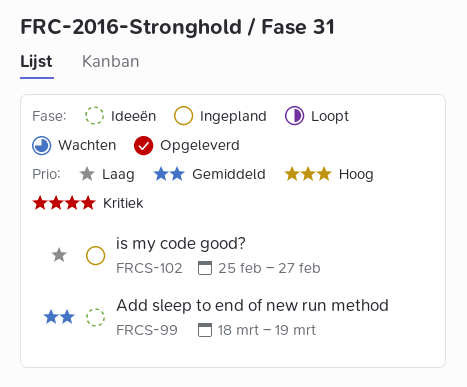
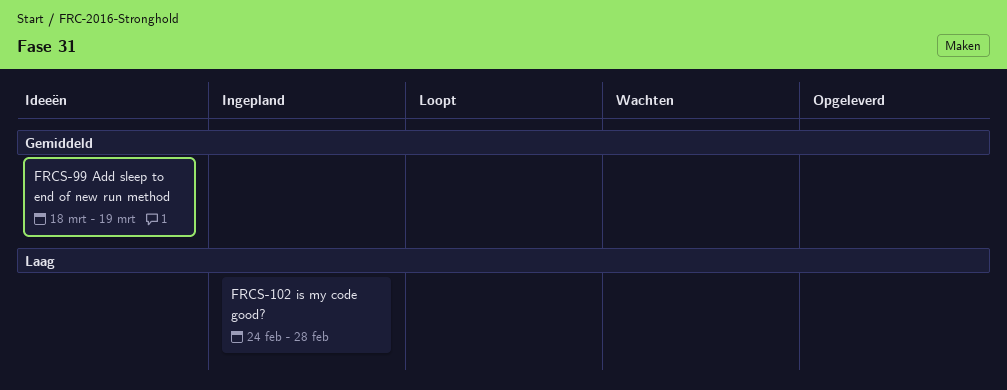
FRCS-102, start: Feb 25 -> Feb 24
FRCS-102, due: Feb 27 -> Feb 28

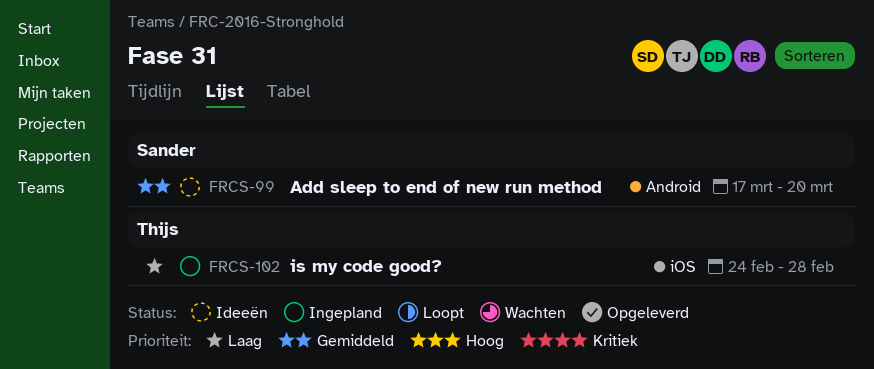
FRCS-99, start: Mar 18 -> Mar 17
FRCS-99, due: Mar 19 -> Mar 20

